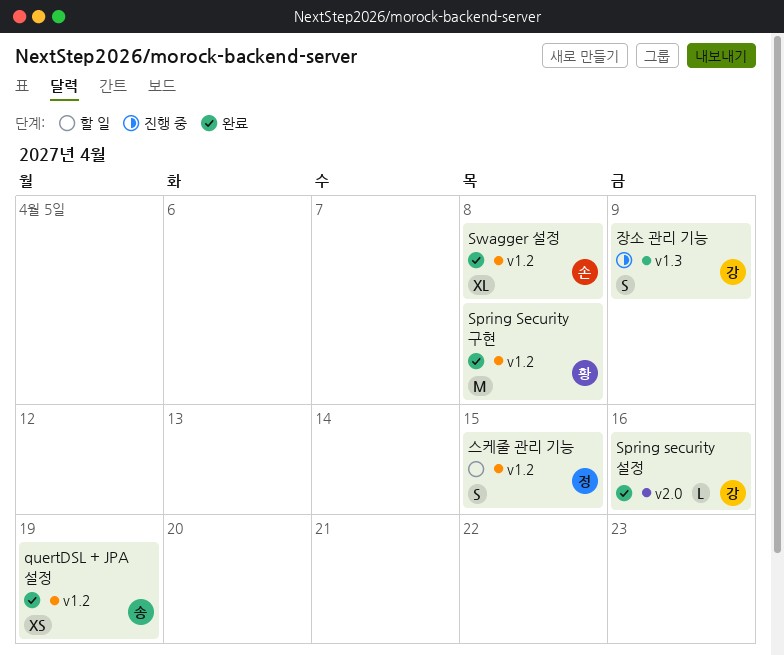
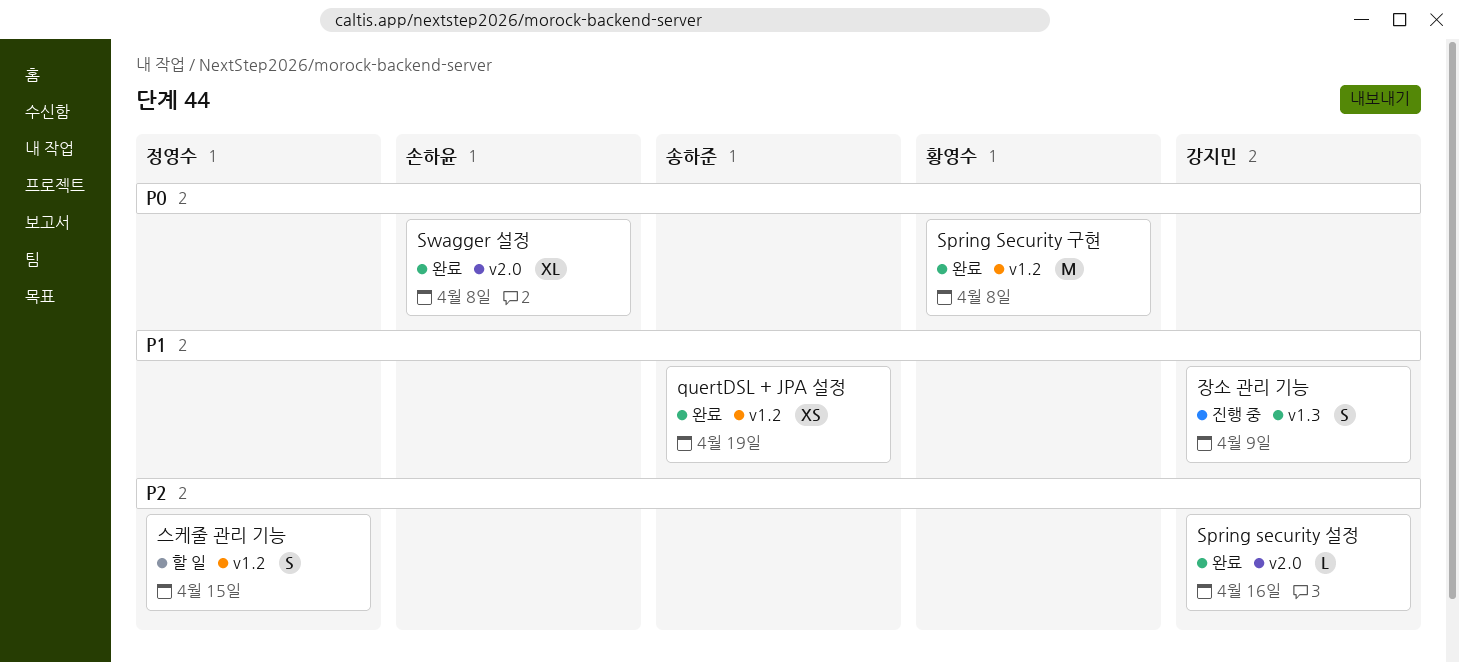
Swagger 설정, label: v1.2 -> v2.0

